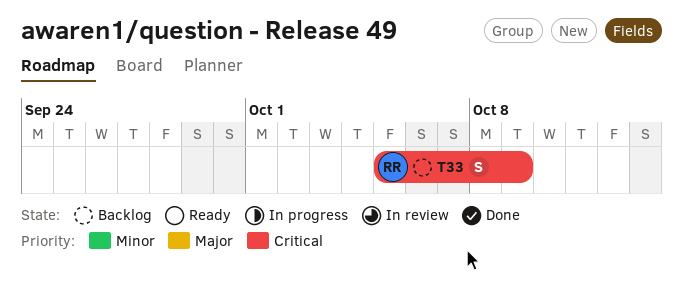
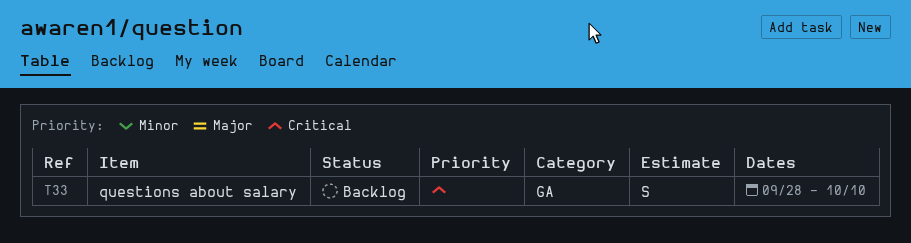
T33, start: Oct 5 -> Sep 28
T33, due: Oct 9 -> Oct 10

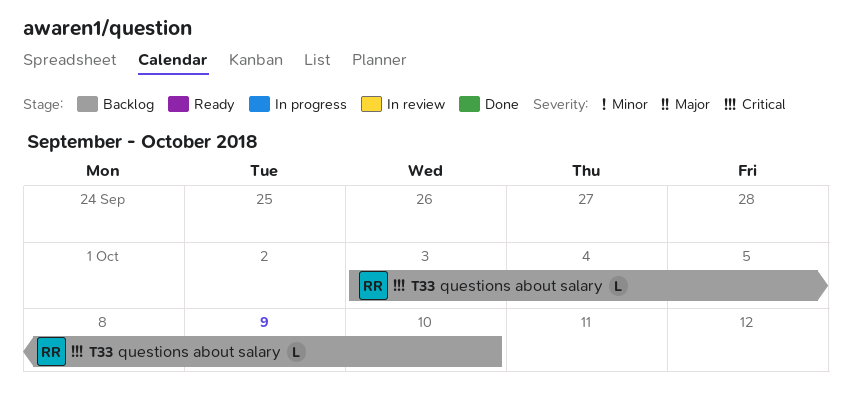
T33, estimate: S -> L
T33, start: Sep 28 -> Oct 3

